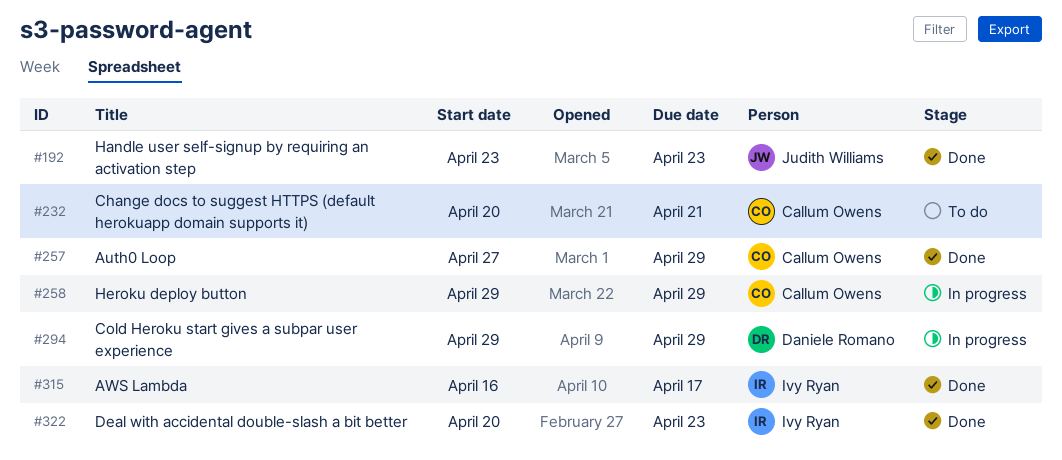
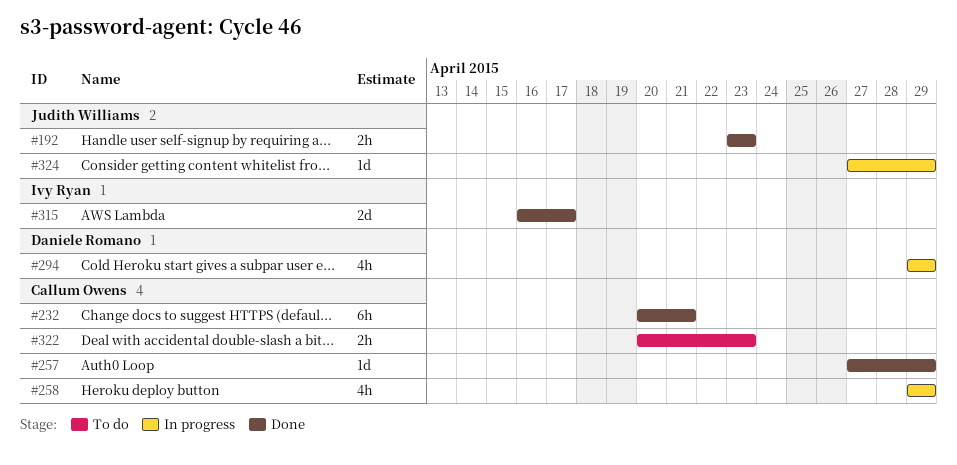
#232, status: To do -> Done
#322, status: Done -> To do
#322, owner: Ivy Ryan -> Callum Owens
#324: none -> present

